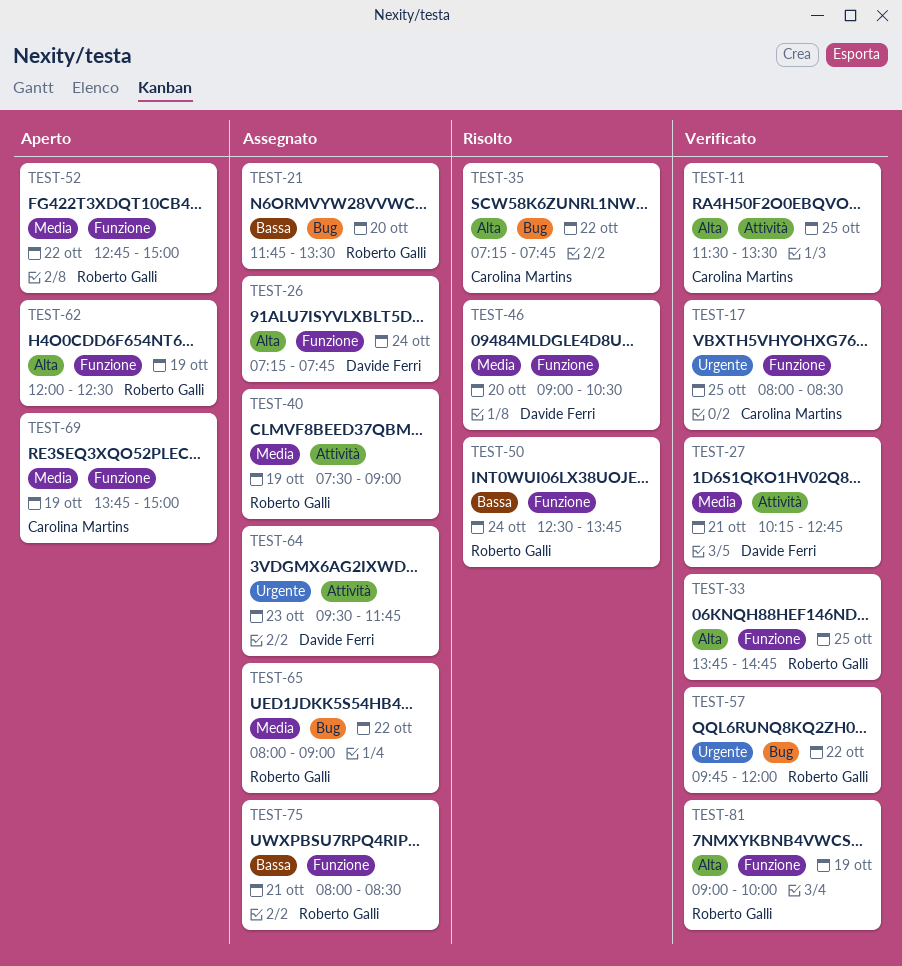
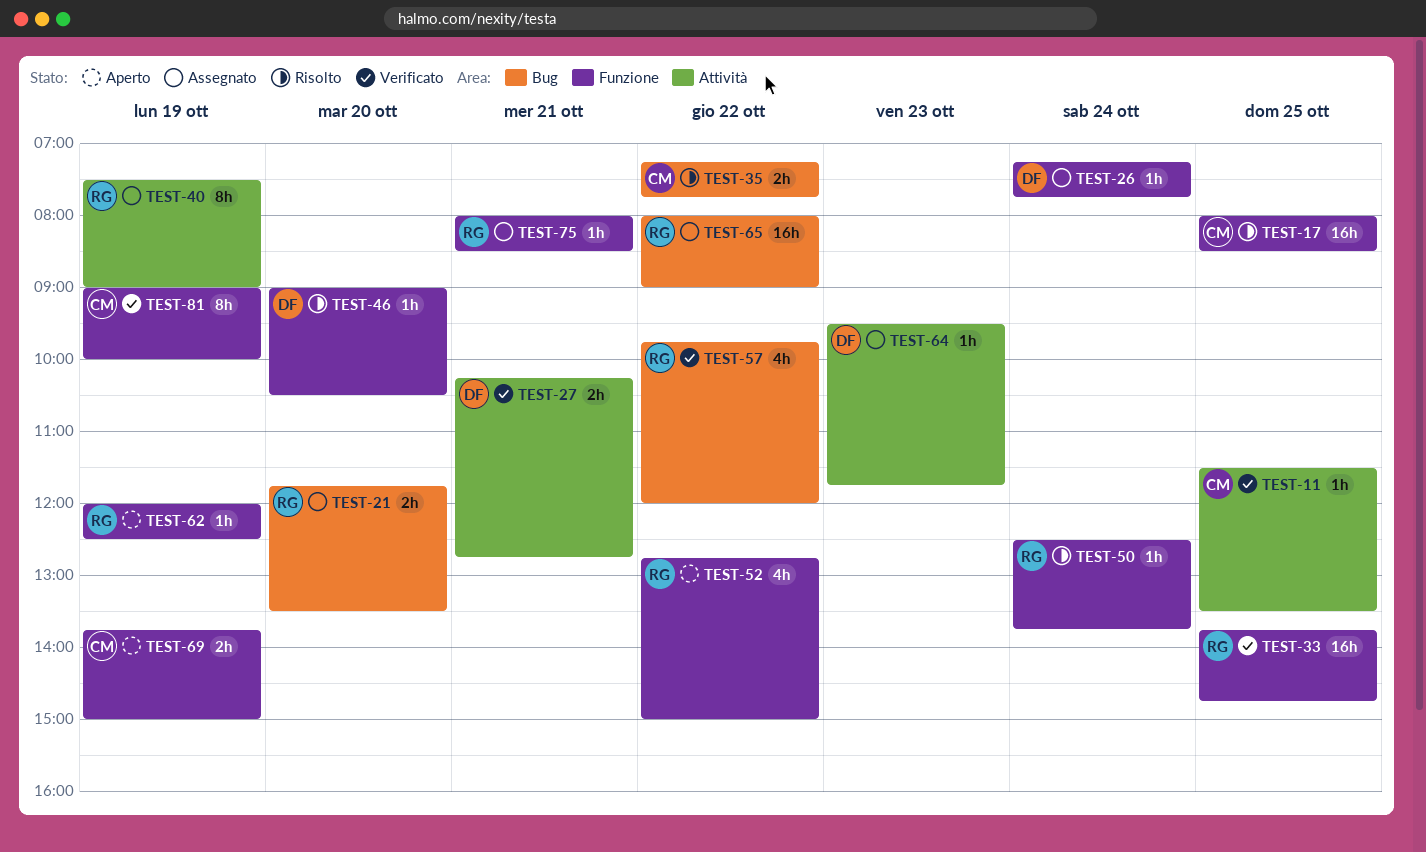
TEST-17, status: Verificato -> Risolto
TEST-81, owner: Roberto Galli -> Carolina Martins

